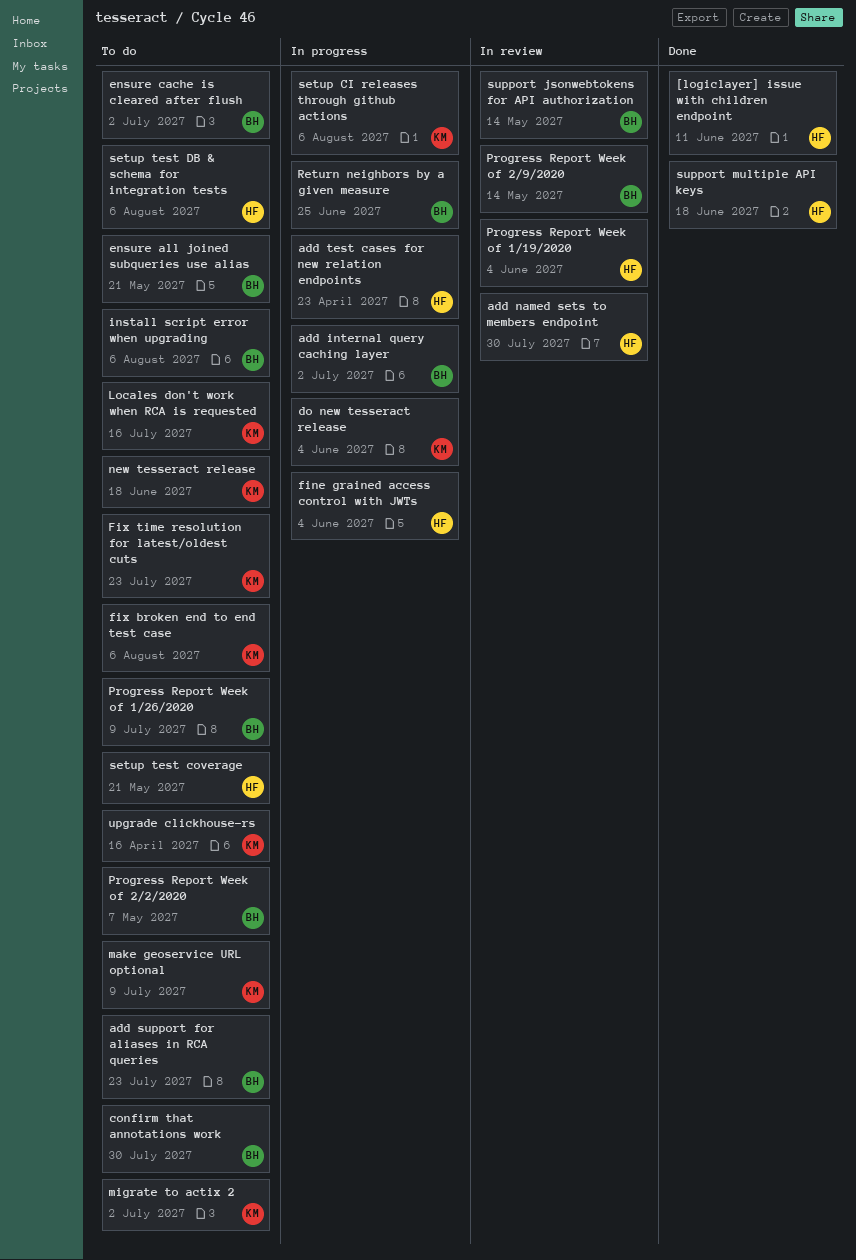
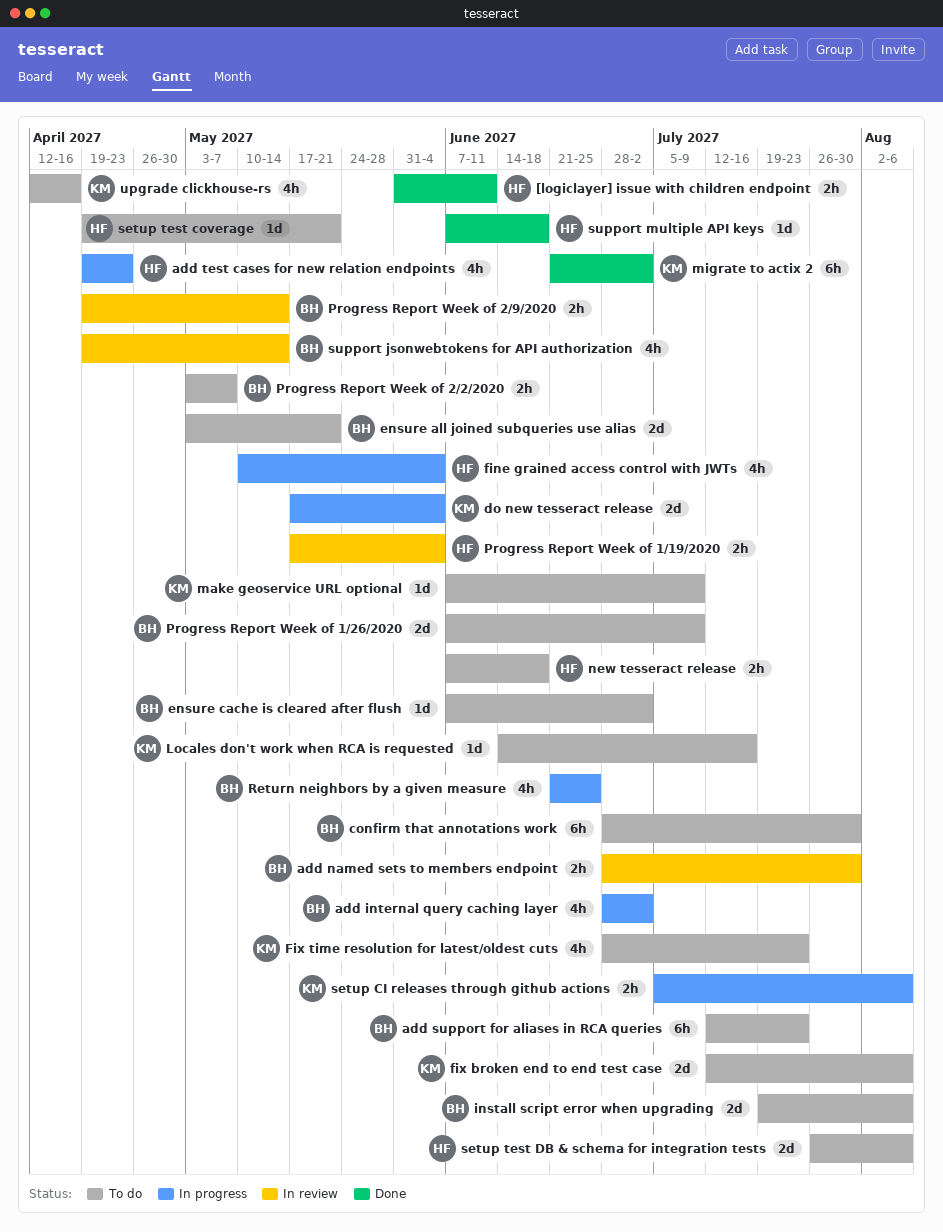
add named sets to members endpoint, owner: HF -> BH
migrate to actix 2, status: To do -> Done
new tesseract release, owner: KM -> HF

